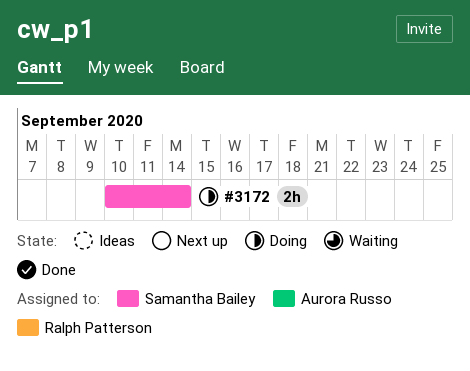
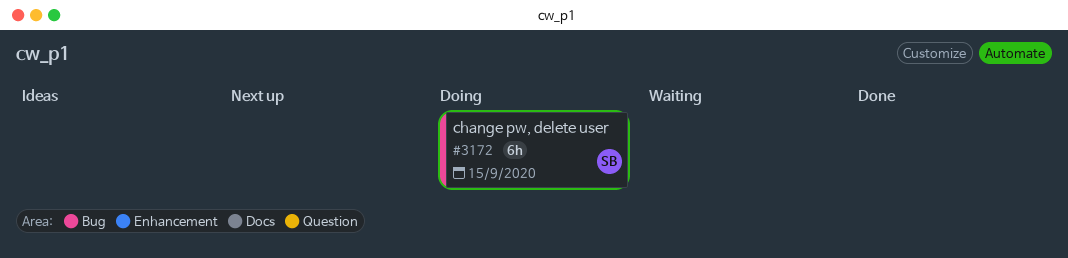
#3172, estimate: 2h -> 6h
#3172, due: Sep 14 -> Sep 15

